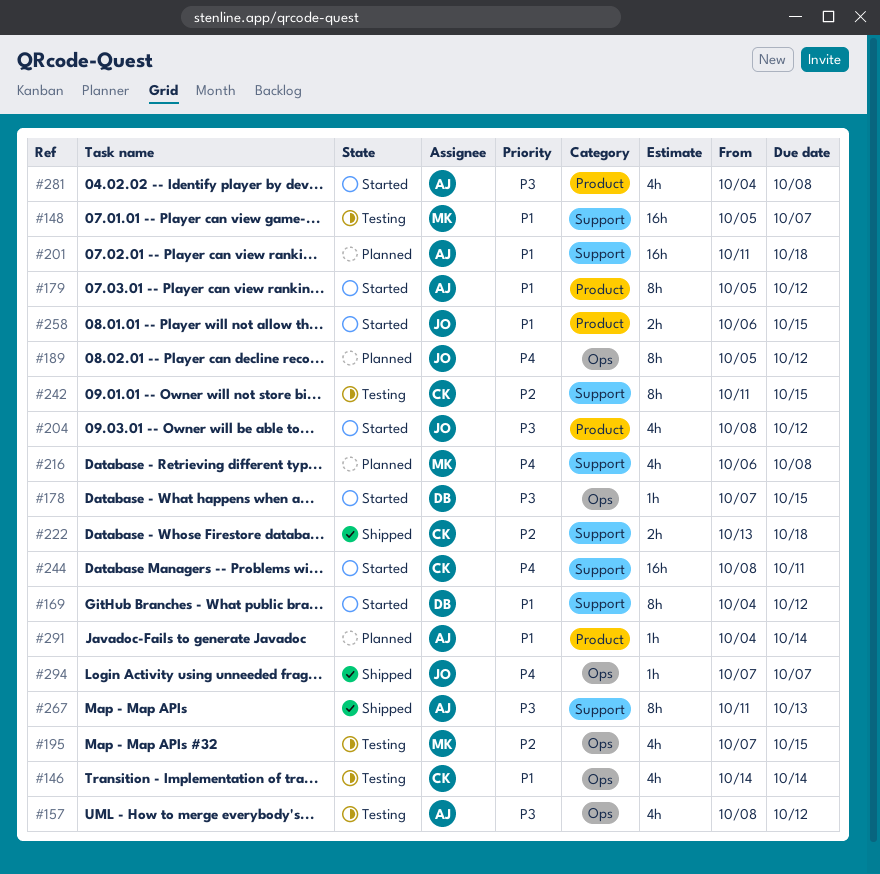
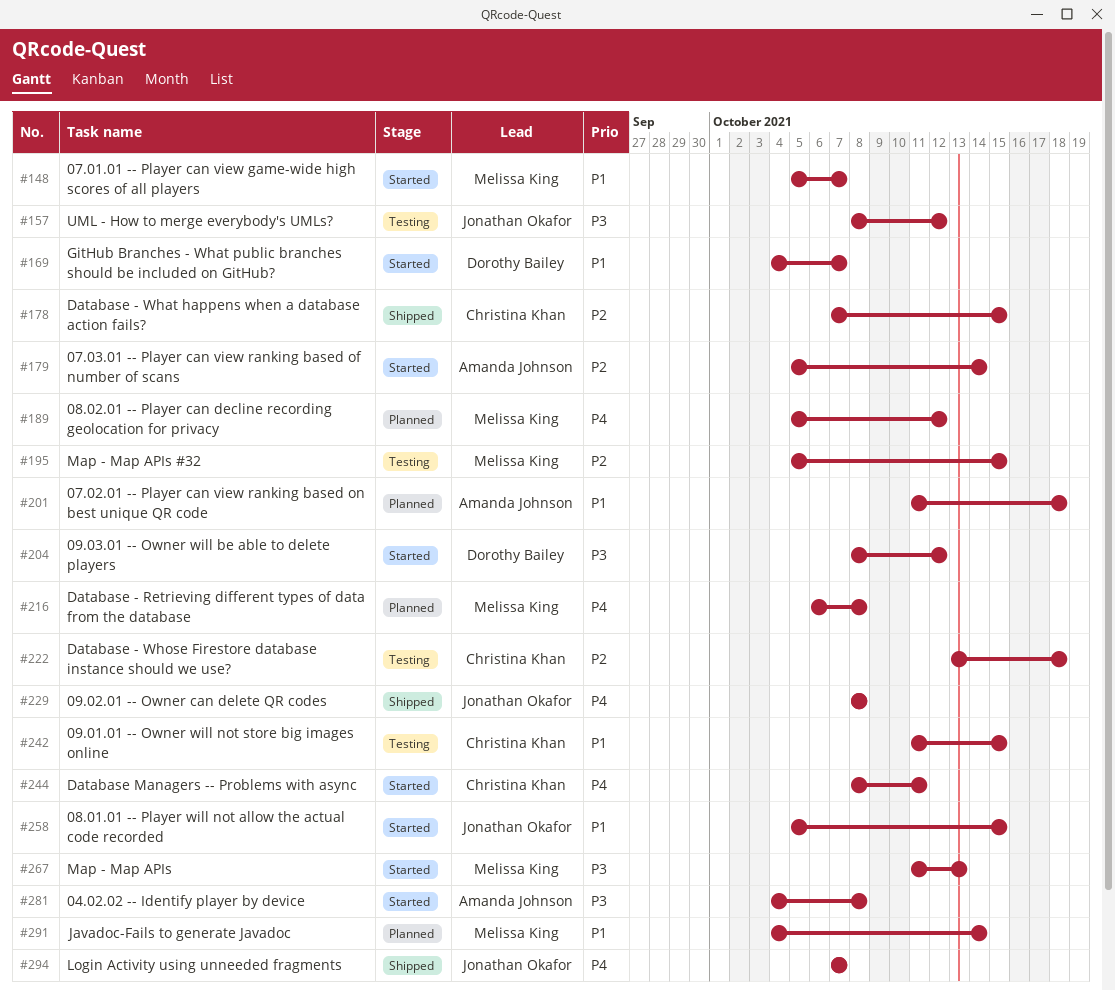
#146: present -> none
#148, status: Testing -> Started
#157, owner: Amanda Johnson -> Jonathan Okafor
#169, due: Oct 12 -> Oct 7
#178, status: Started -> Shipped
#178, owner: Dorothy Bailey -> Christina Khan
#178, priority: P3 -> P2
#179, priority: P1 -> P2
#179, due: Oct 12 -> Oct 14
#189, owner: Jonathan Okafor -> Melissa King
#195, start: Oct 7 -> Oct 5
#204, owner: Jonathan Okafor -> Dorothy Bailey
#222, status: Shipped -> Testing
#229: none -> present
#242, priority: P2 -> P1
#258, start: Oct 6 -> Oct 5
#267, status: Shipped -> Started
#267, owner: Amanda Johnson -> Melissa King
#291, owner: Amanda Johnson -> Melissa King

